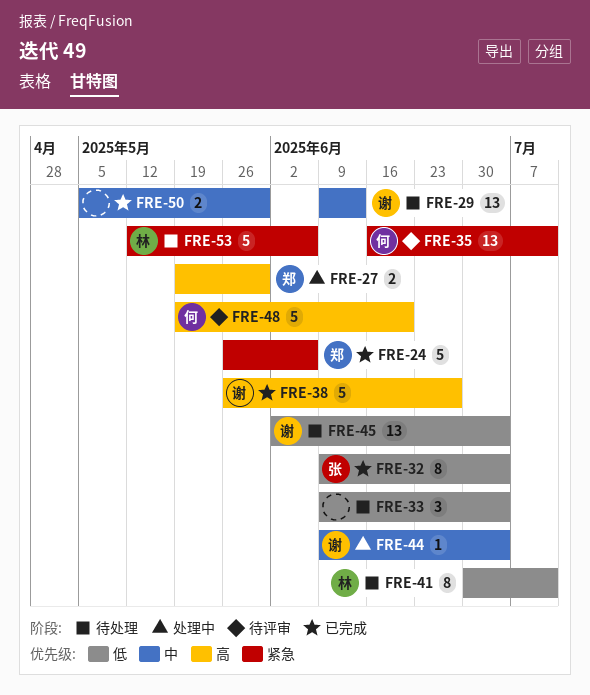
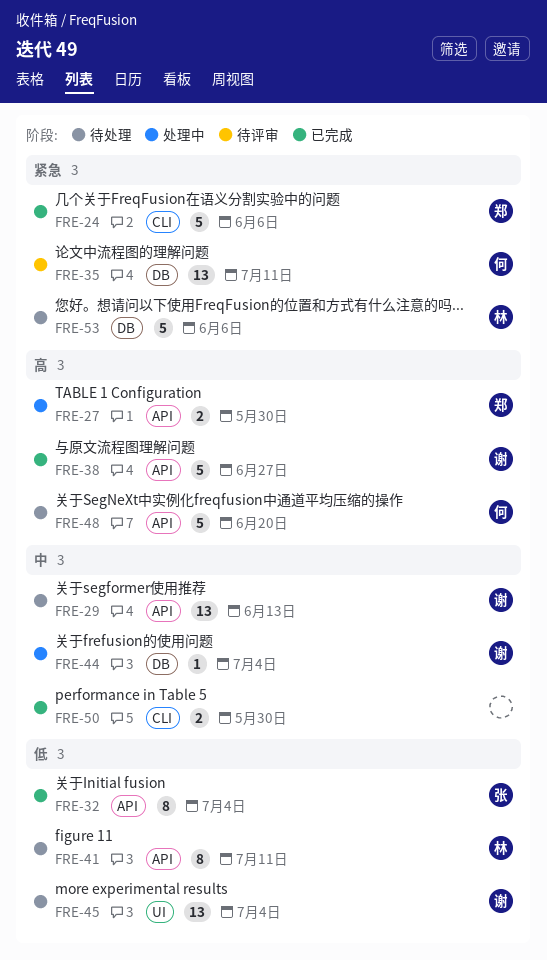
FRE-33: present -> none
FRE-48, status: 待评审 -> 待处理

